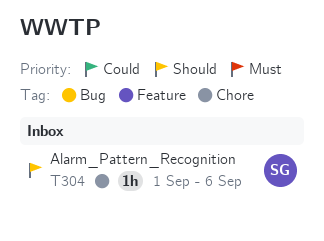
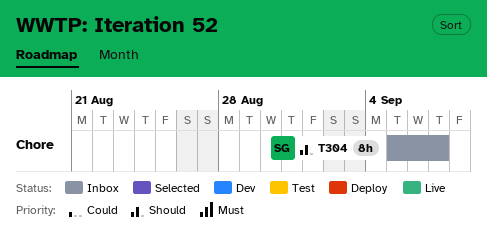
T304, estimate: 1h -> 8h
T304, start: Sep 1 -> Sep 5
T304, due: Sep 6 -> Sep 7

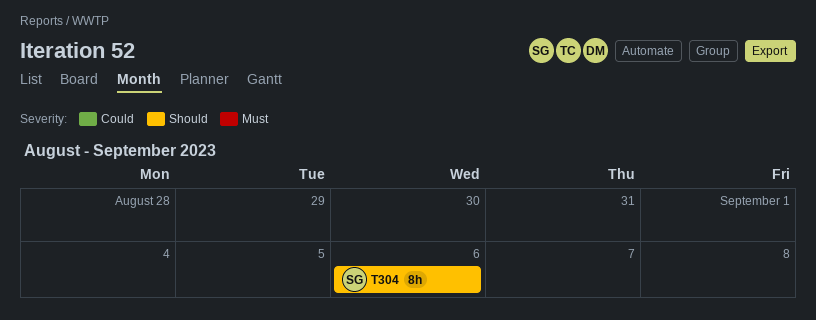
T304, start: Sep 5 -> Sep 6
T304, due: Sep 7 -> Sep 6

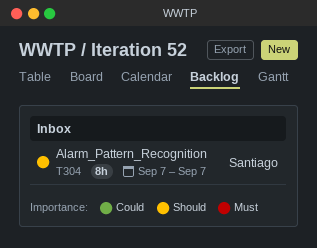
T304, start: Sep 6 -> Sep 7
T304, due: Sep 6 -> Sep 7

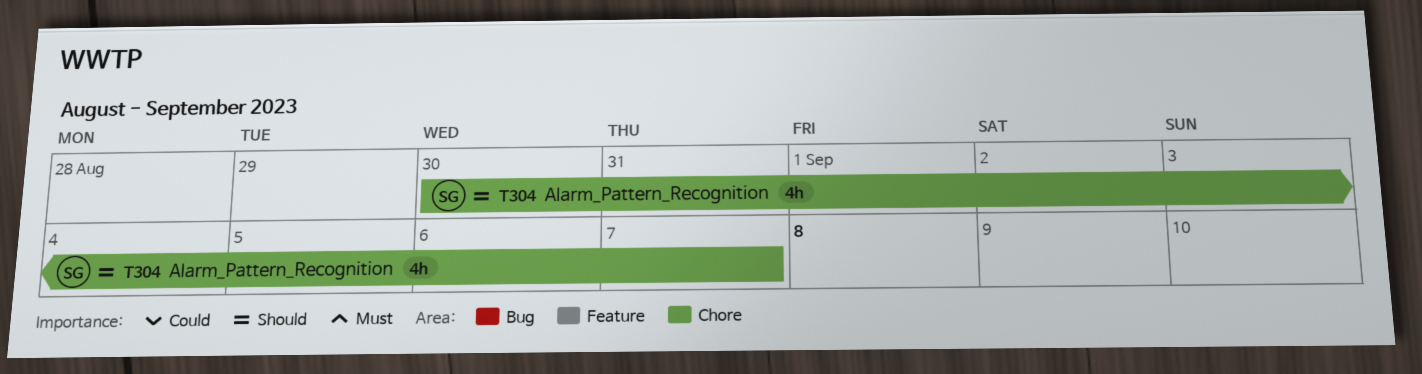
T304, estimate: 8h -> 4h
T304, start: Sep 7 -> Aug 30

